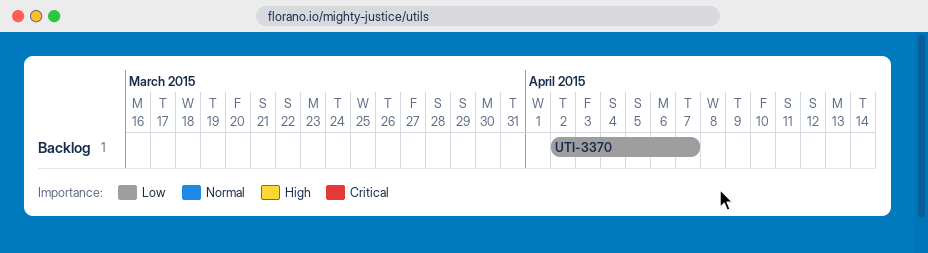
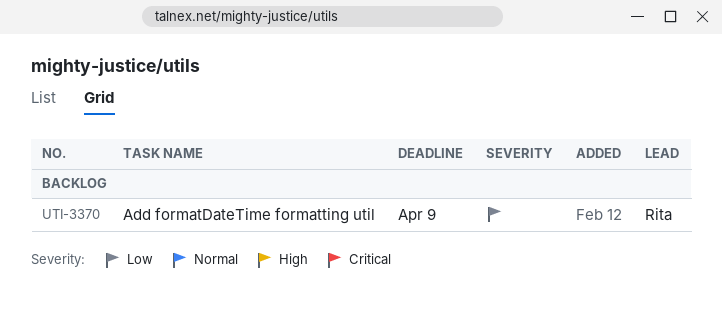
UTI-3370, due: Apr 7 -> Apr 9

